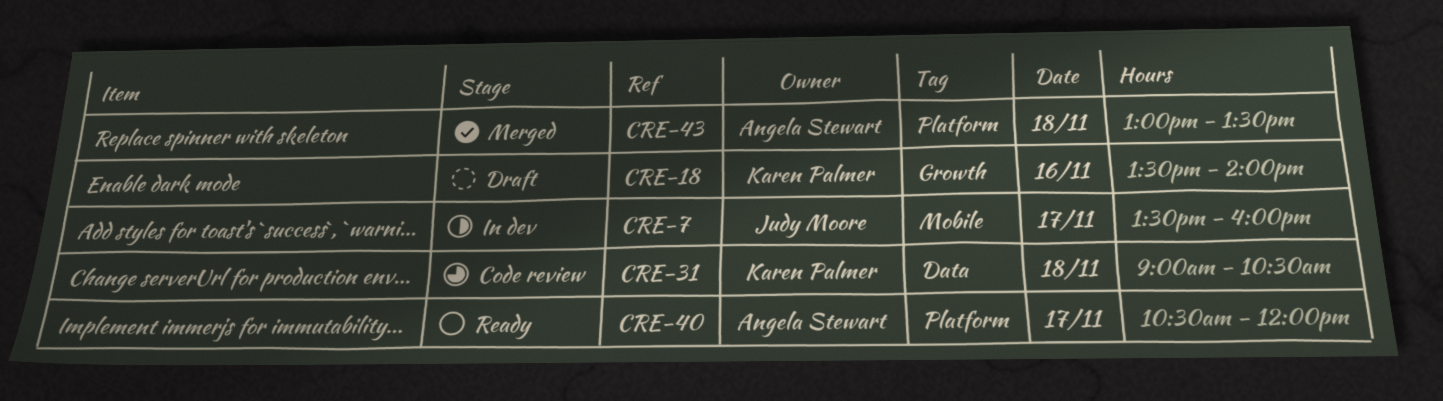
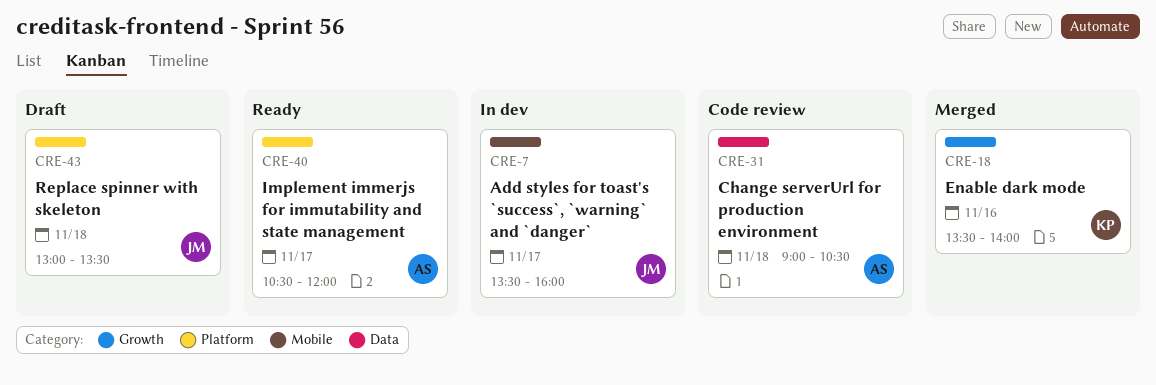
CRE-18, status: Draft -> Merged
CRE-31, owner: Karen Palmer -> Angela Stewart
CRE-43, status: Merged -> Draft
CRE-43, owner: Angela Stewart -> Judy Moore

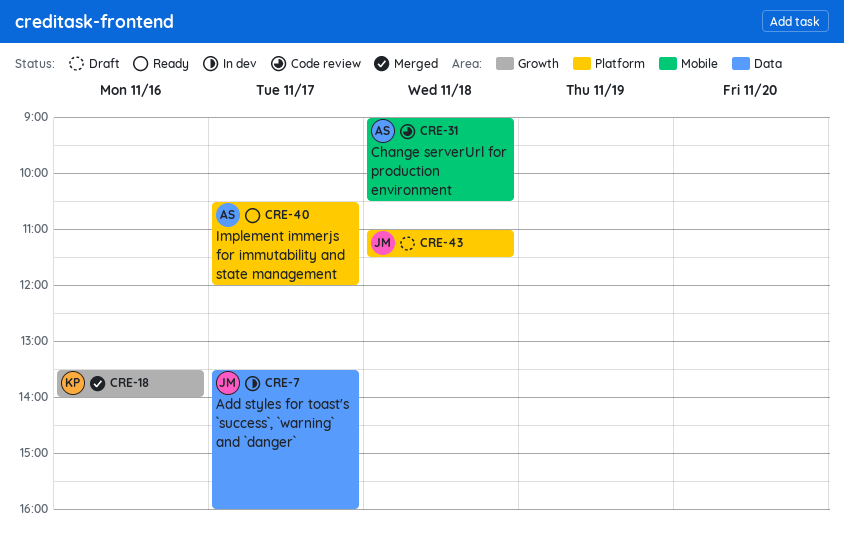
CRE-7, label: Mobile -> Data
CRE-31, label: Data -> Mobile
CRE-43, begins: 13:00 -> 11:00
CRE-43, ends: 13:30 -> 11:30

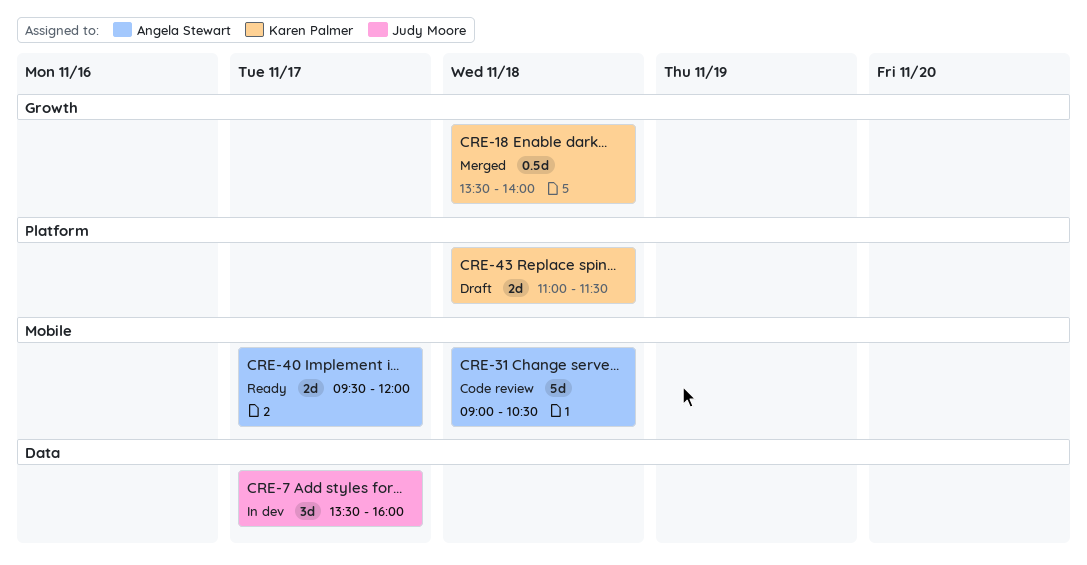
CRE-18, day: Nov 16 -> Nov 18
CRE-40, label: Platform -> Mobile
CRE-40, begins: 10:30 -> 09:30
CRE-43, owner: Judy Moore -> Karen Palmer

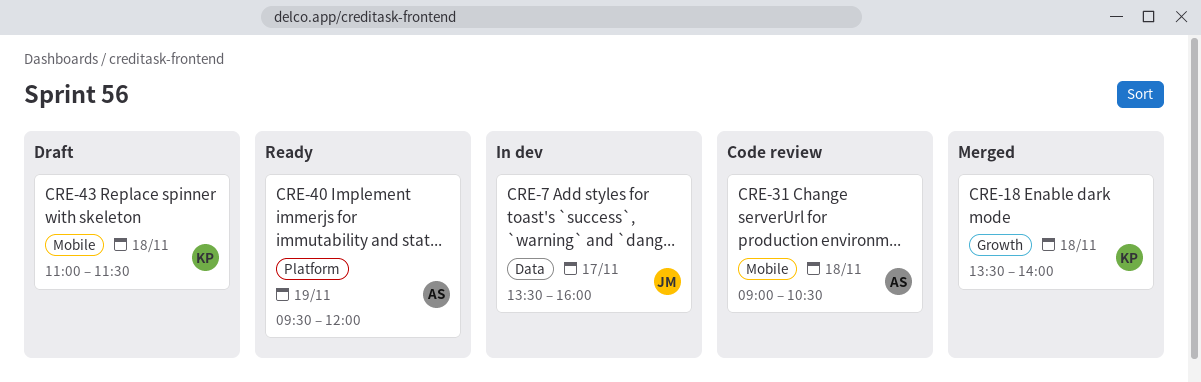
CRE-40, label: Mobile -> Platform
CRE-40, day: Nov 17 -> Nov 19
CRE-43, label: Platform -> Mobile

